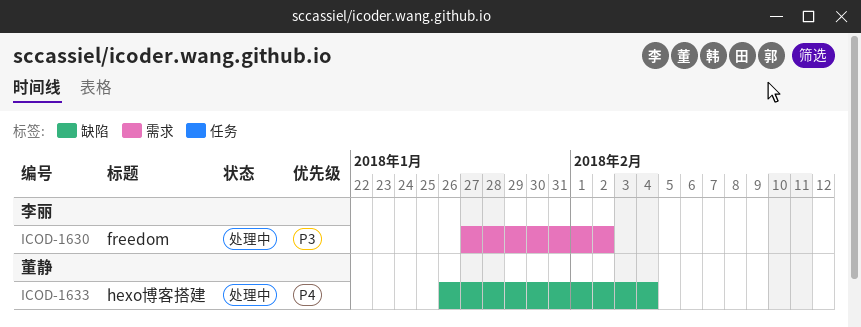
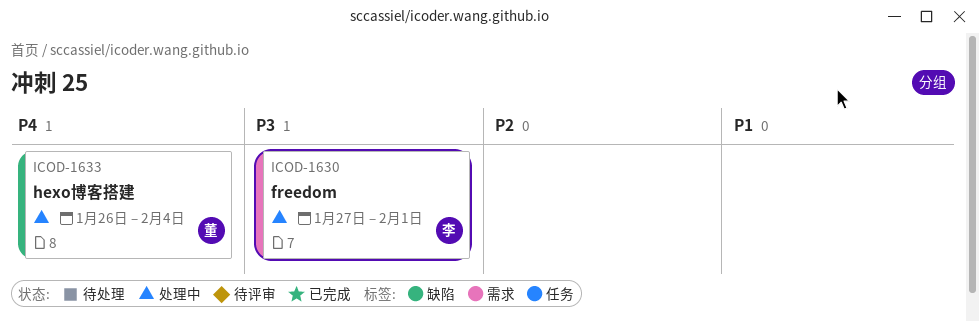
ICOD-1630, due: Feb 2 -> Feb 1

